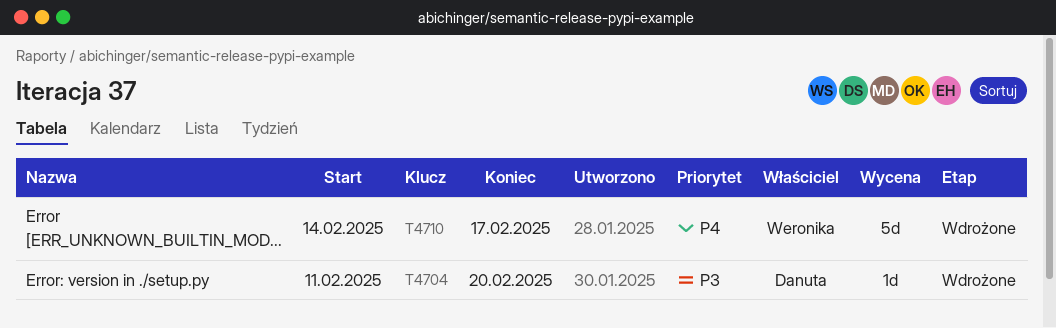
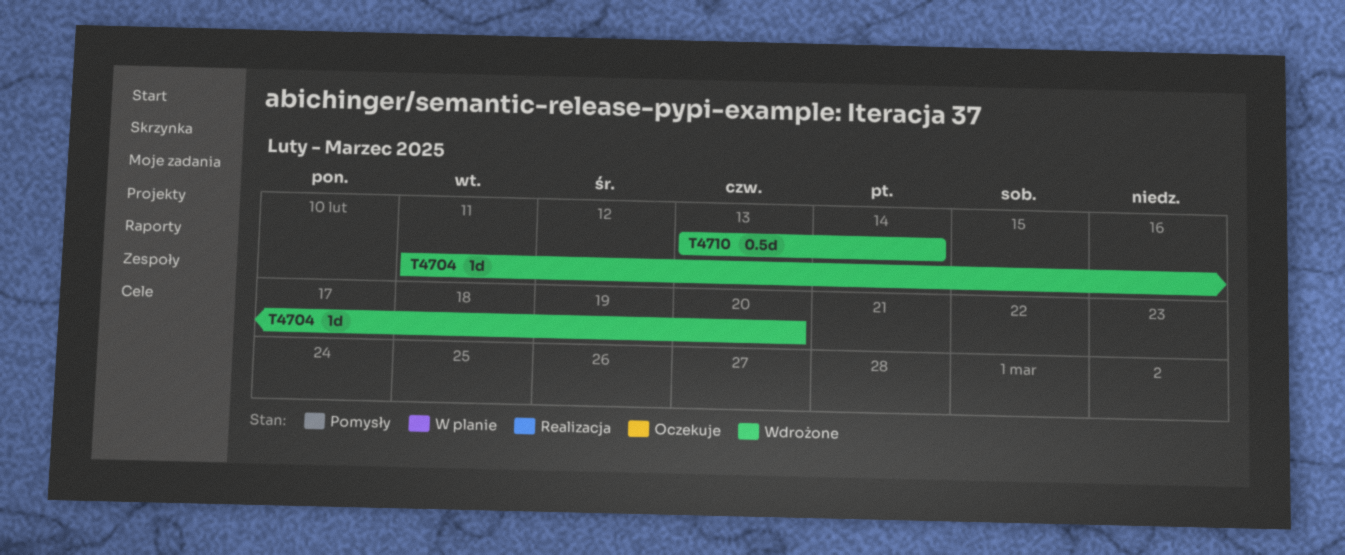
T4710, estimate: 5d -> 0.5d
T4710, start: Feb 14 -> Feb 13
T4710, due: Feb 17 -> Feb 14

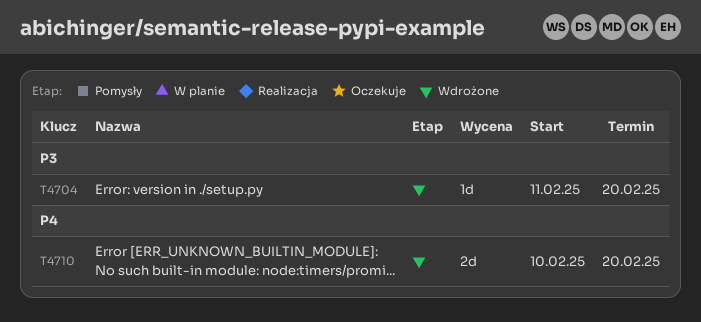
T4710, estimate: 0.5d -> 2d
T4710, start: Feb 13 -> Feb 10
T4710, due: Feb 14 -> Feb 20

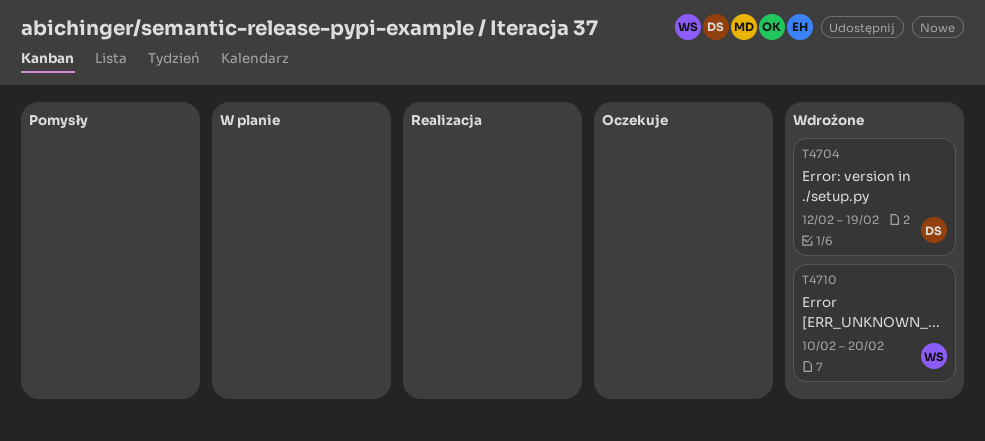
T4704, start: Feb 11 -> Feb 12
T4704, due: Feb 20 -> Feb 19

